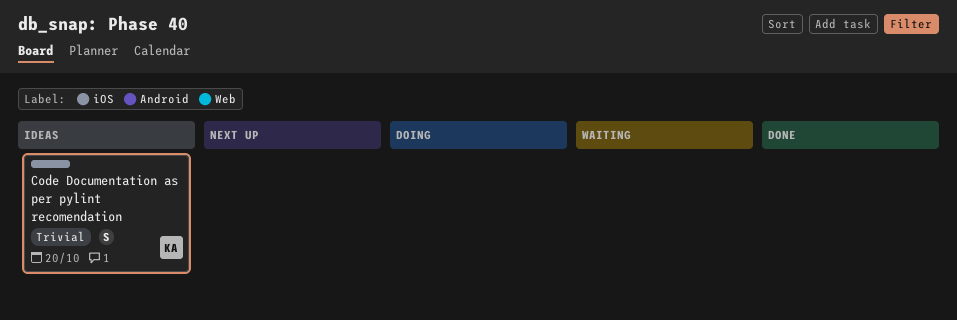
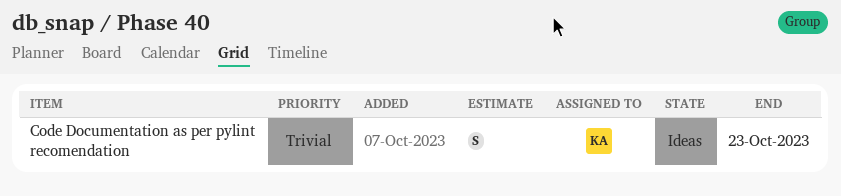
Code Documentation as per pylint recomendation, due: Oct 20 -> Oct 23

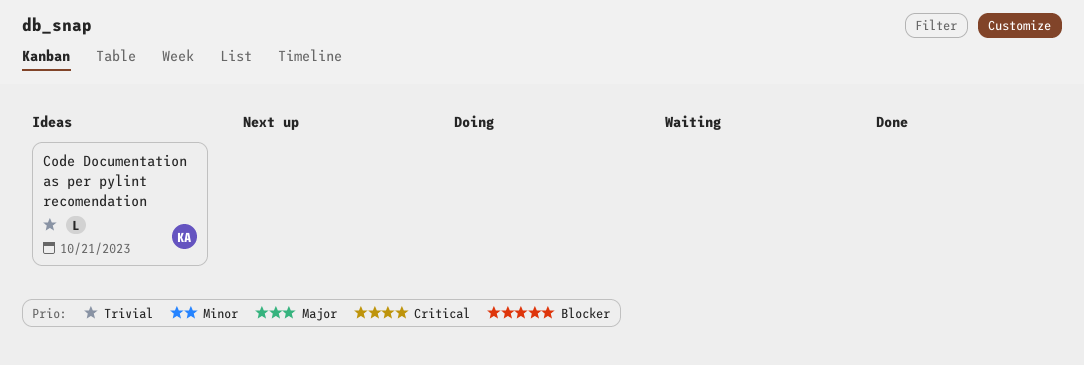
Code Documentation as per pylint recomendation, estimate: S -> L
Code Documentation as per pylint recomendation, due: Oct 23 -> Oct 21

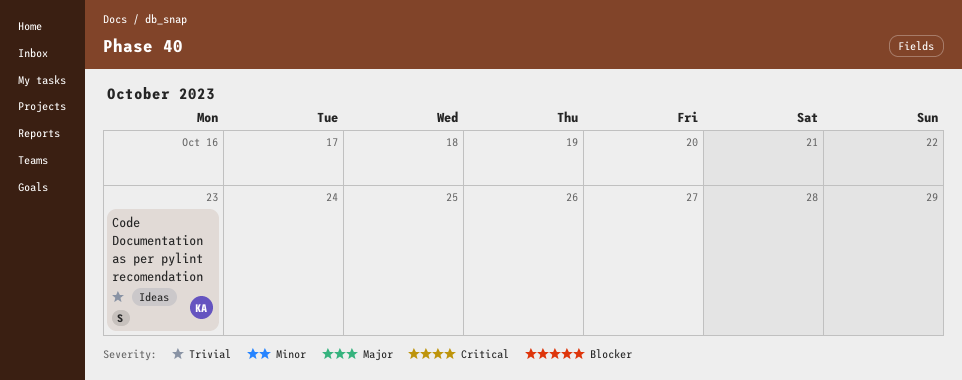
Code Documentation as per pylint recomendation, estimate: L -> S
Code Documentation as per pylint recomendation, due: Oct 21 -> Oct 23

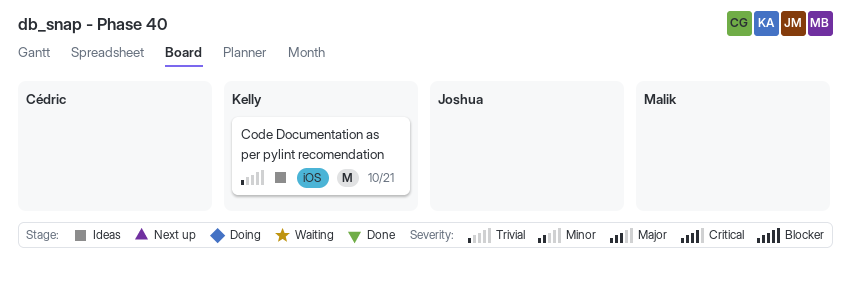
Code Documentation as per pylint recomendation, estimate: S -> M
Code Documentation as per pylint recomendation, due: Oct 23 -> Oct 21

